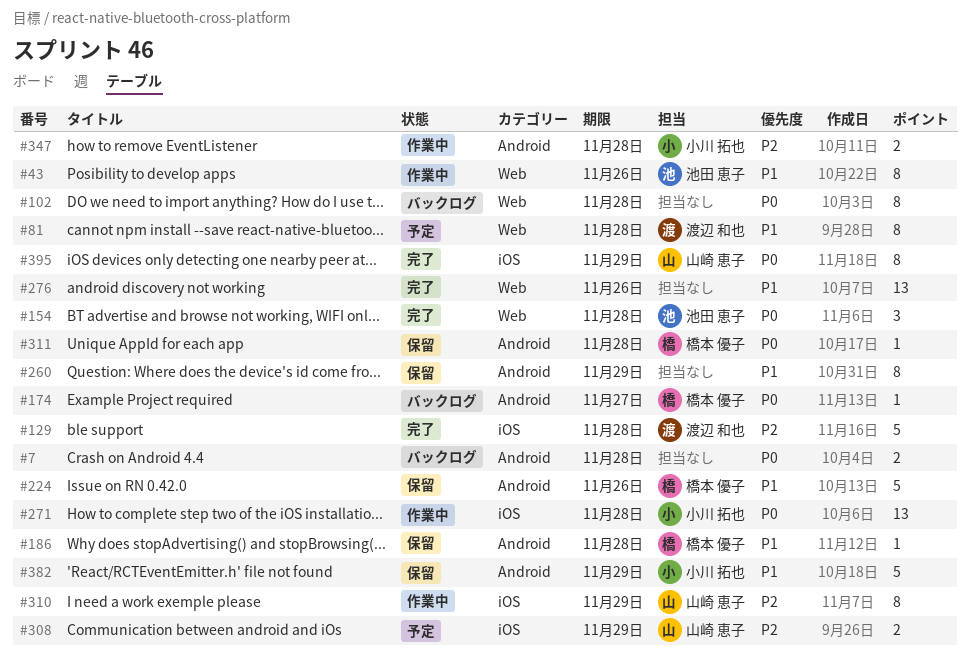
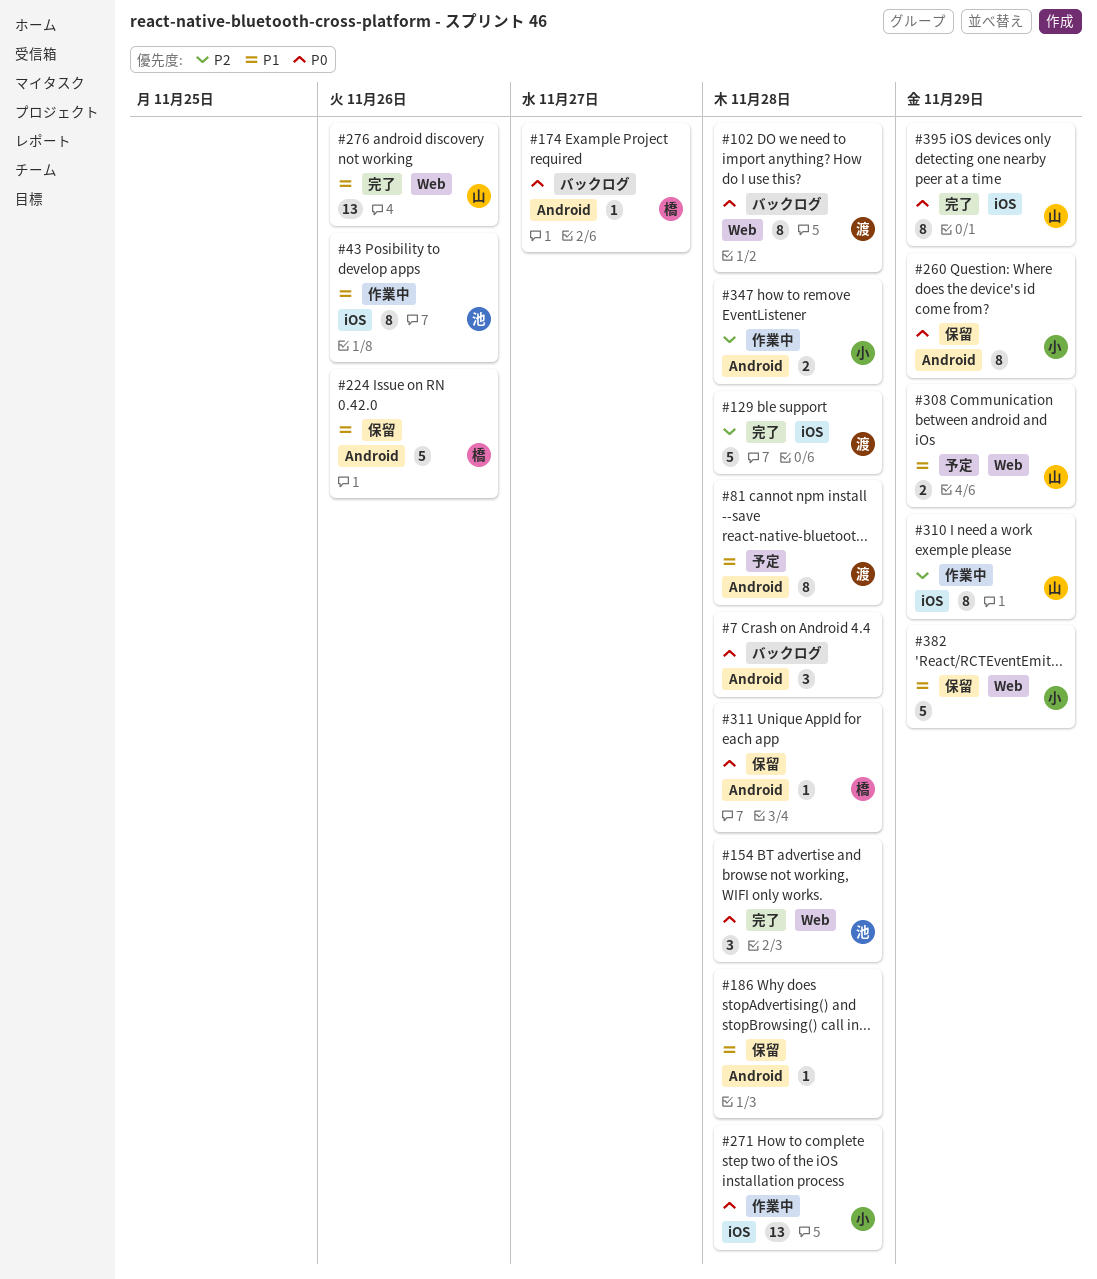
#7, estimate: 2 -> 3
#43, label: Web -> iOS
#81, label: Web -> Android
#102, owner: none -> 渡辺 和也
#186, owner: 橋本 優子 -> none
#260, owner: none -> 小川 拓也
#260, priority: P1 -> P0
#276, owner: none -> 山崎 恵子
#308, priority: P2 -> P1
#308, label: iOS -> Web
#382, label: Android -> Web

